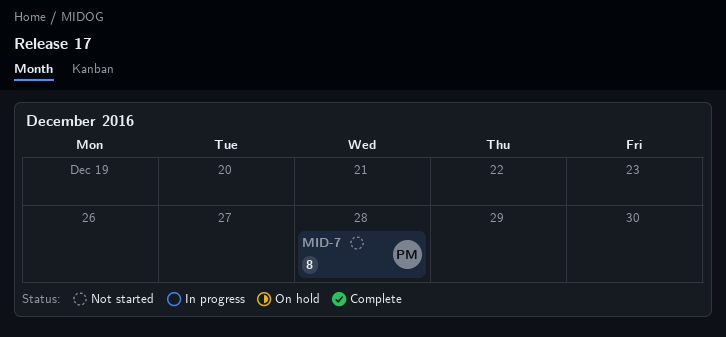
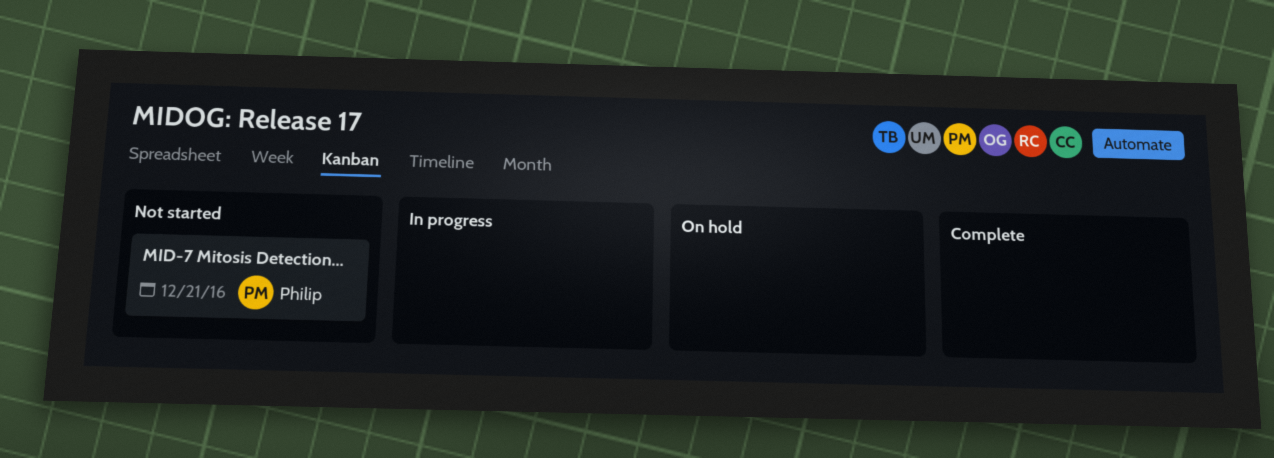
MID-7, due: Dec 28 -> Dec 21

